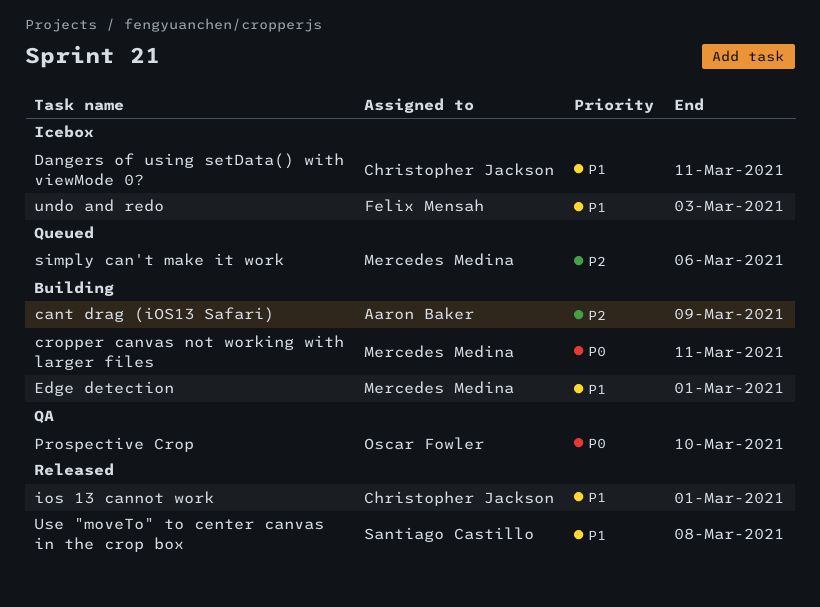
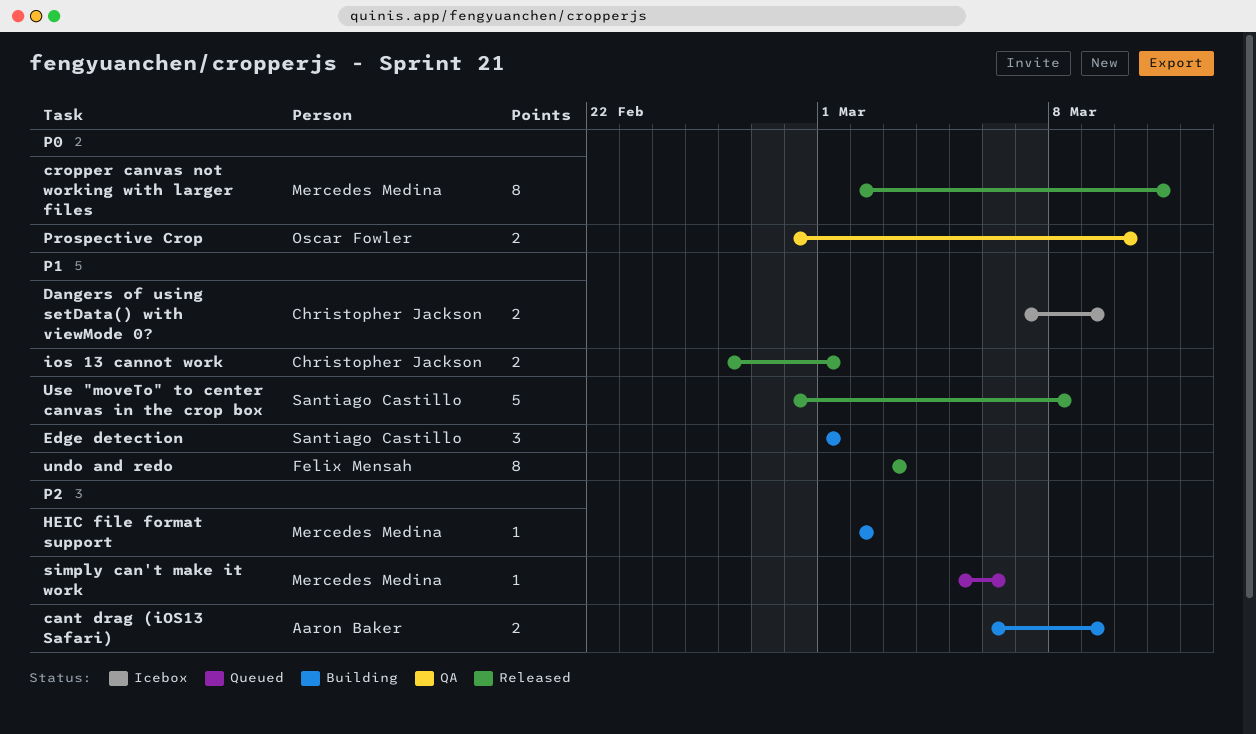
cropper canvas not working with larger files, status: Building -> Released
Dangers of using setData() with viewMode 0?, due: Mar 11 -> Mar 9
Edge detection, owner: Mercedes Medina -> Santiago Castillo
HEIC file format support: none -> present
undo and redo, status: Icebox -> Released

